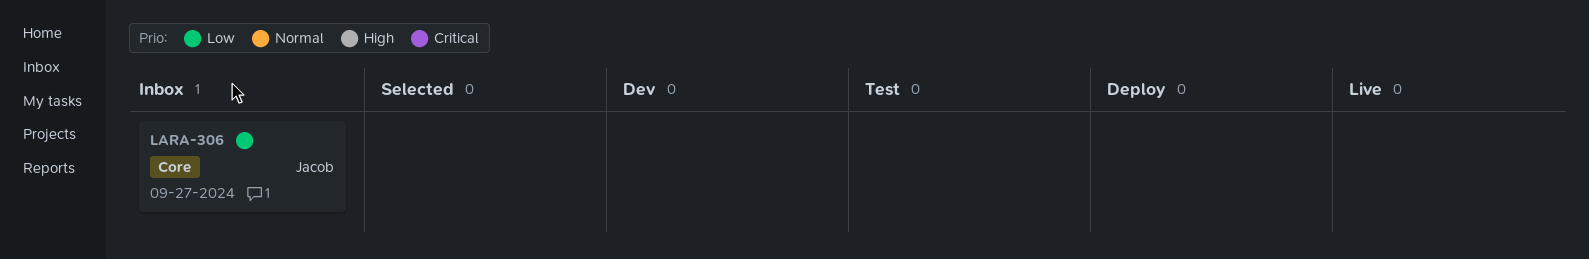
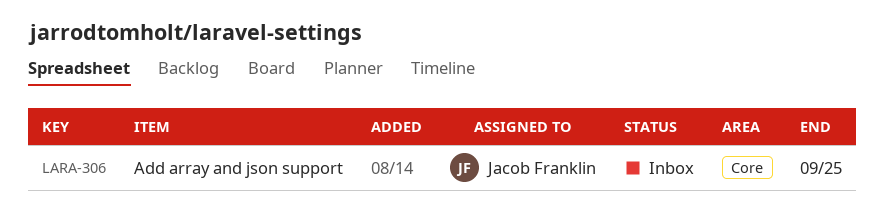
LARA-306, due: Sep 27 -> Sep 25

